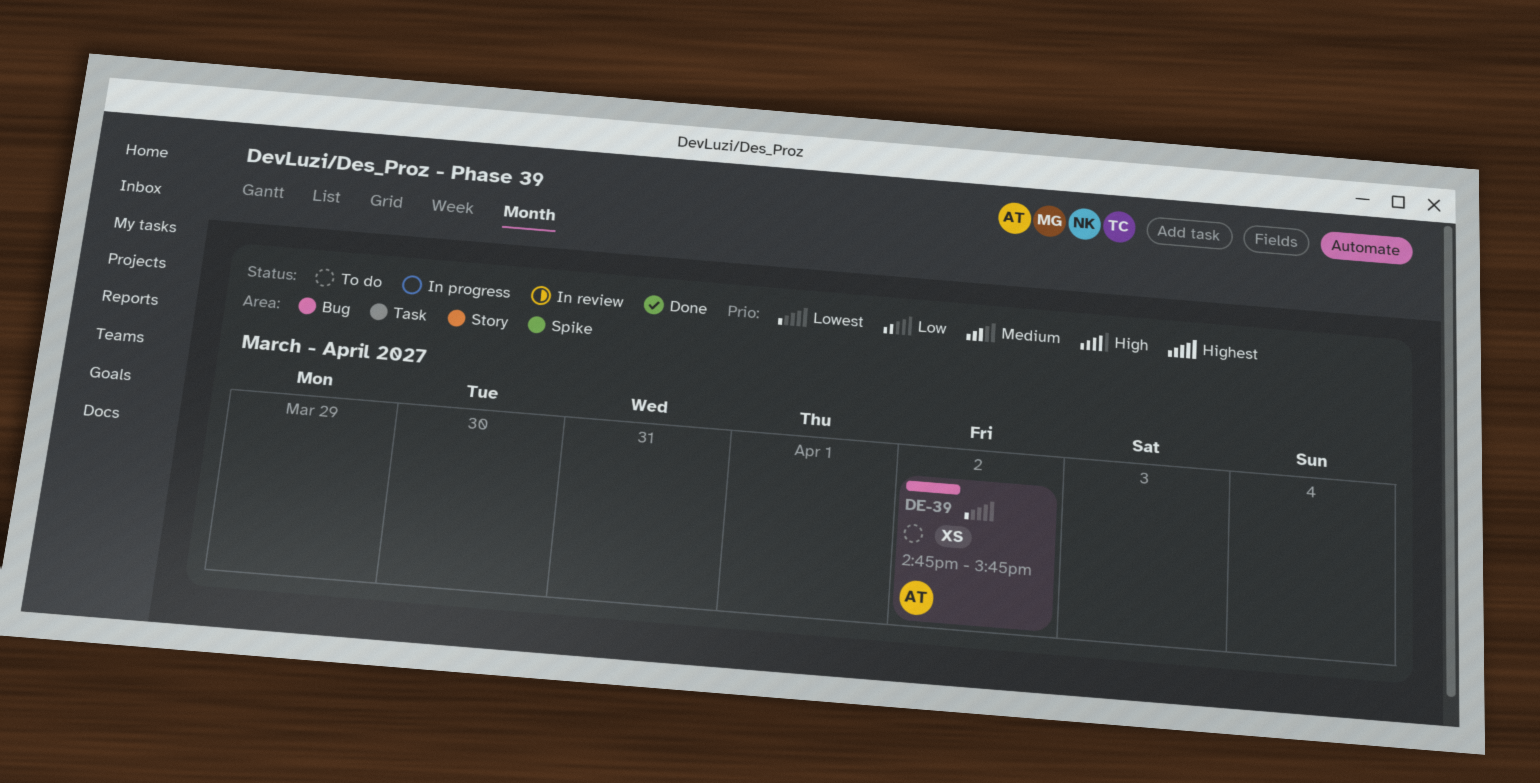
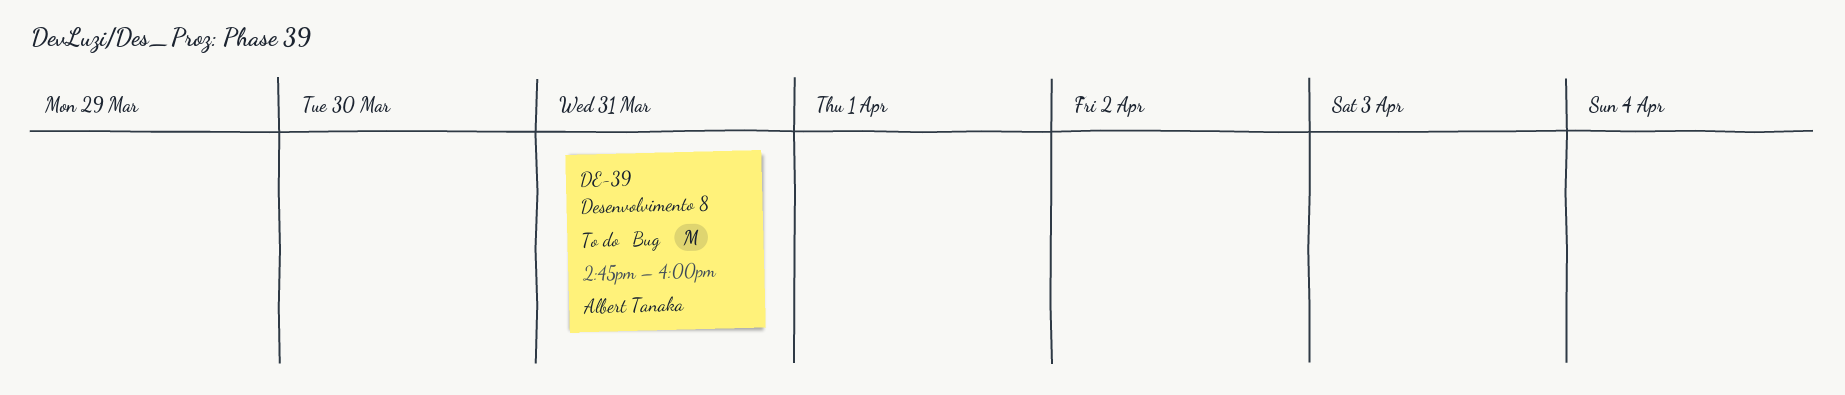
DE-39, estimate: XS -> M
DE-39, day: Apr 2 -> Mar 31
DE-39, ends: 15:45 -> 16:00

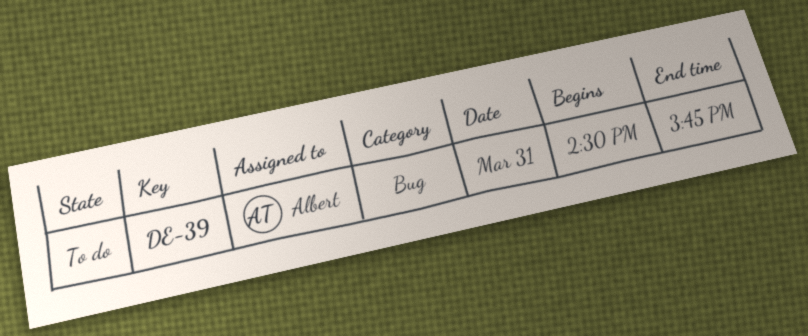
DE-39, begins: 14:45 -> 14:30
DE-39, ends: 16:00 -> 15:45

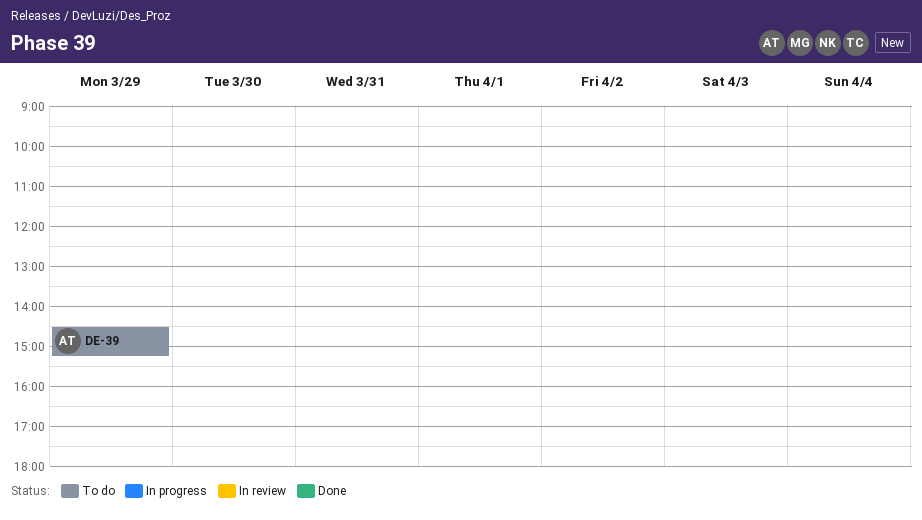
DE-39, day: Mar 31 -> Mar 29
DE-39, ends: 15:45 -> 15:15

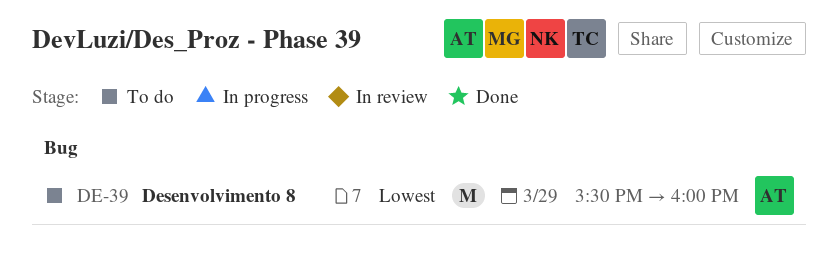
DE-39, begins: 14:30 -> 15:30
DE-39, ends: 15:15 -> 16:00

